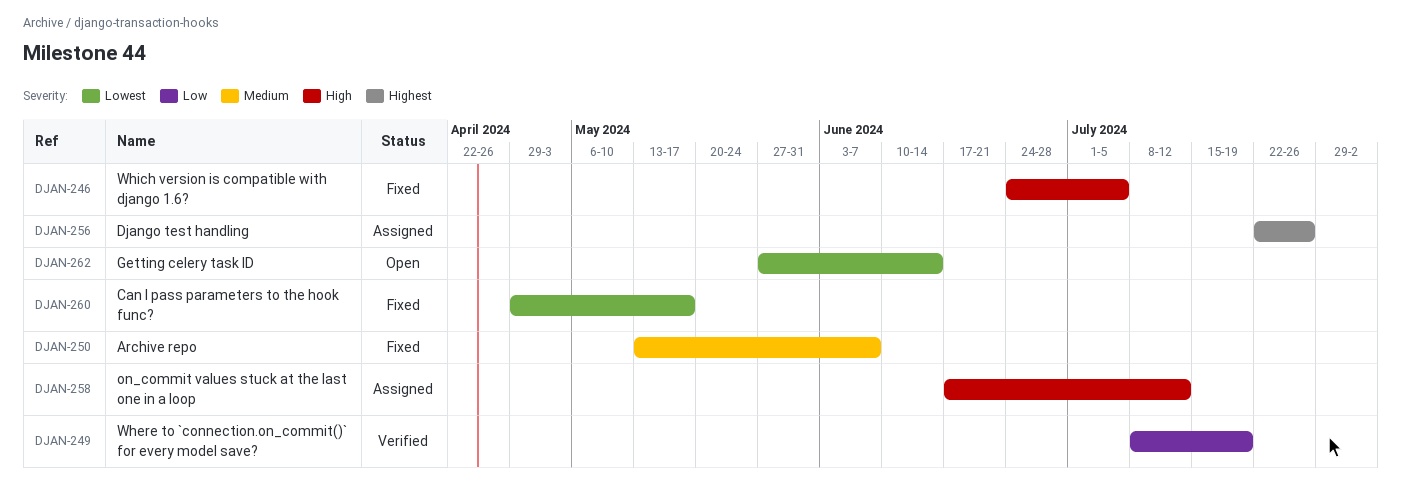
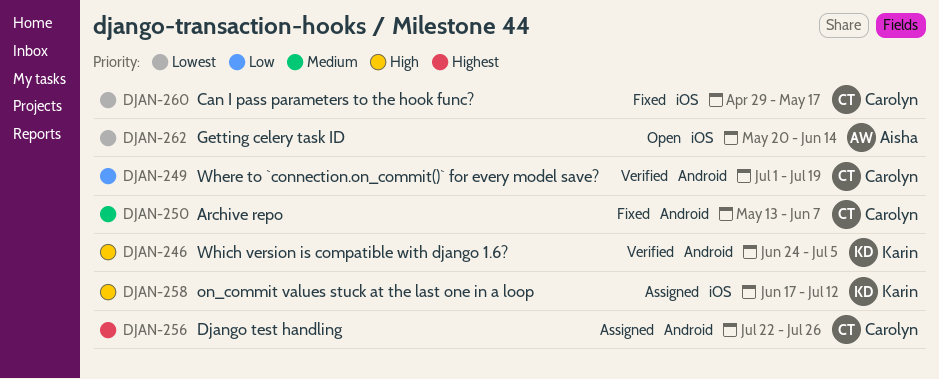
DJAN-246, status: Fixed -> Verified
DJAN-249, start: Jul 8 -> Jul 1
DJAN-262, start: May 27 -> May 20

